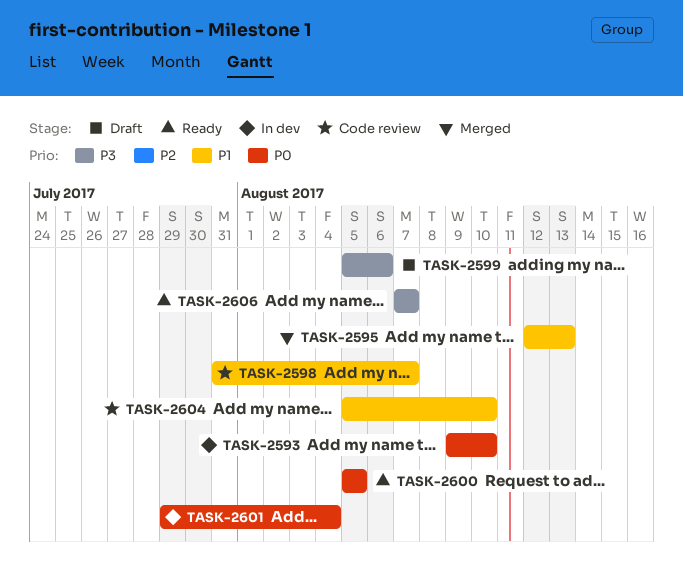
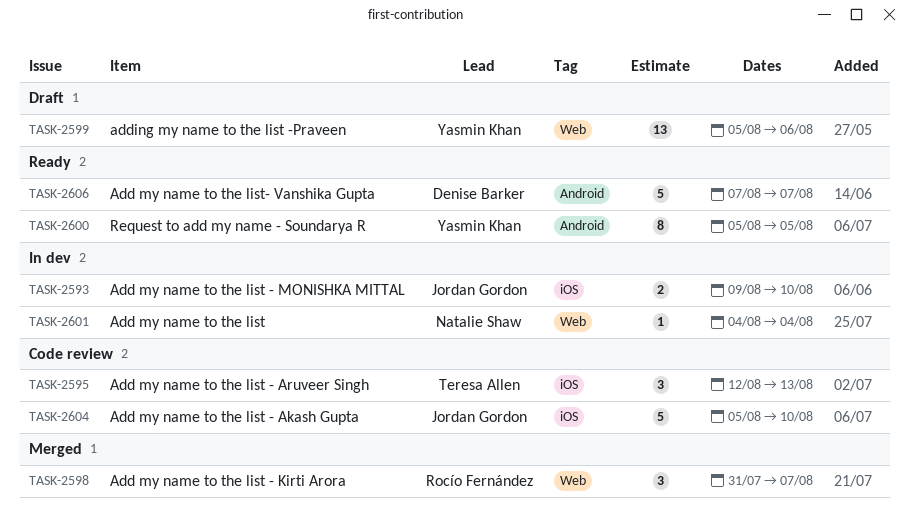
TASK-2595, status: Merged -> Code review
TASK-2598, status: Code review -> Merged
TASK-2601, start: Jul 29 -> Aug 4

